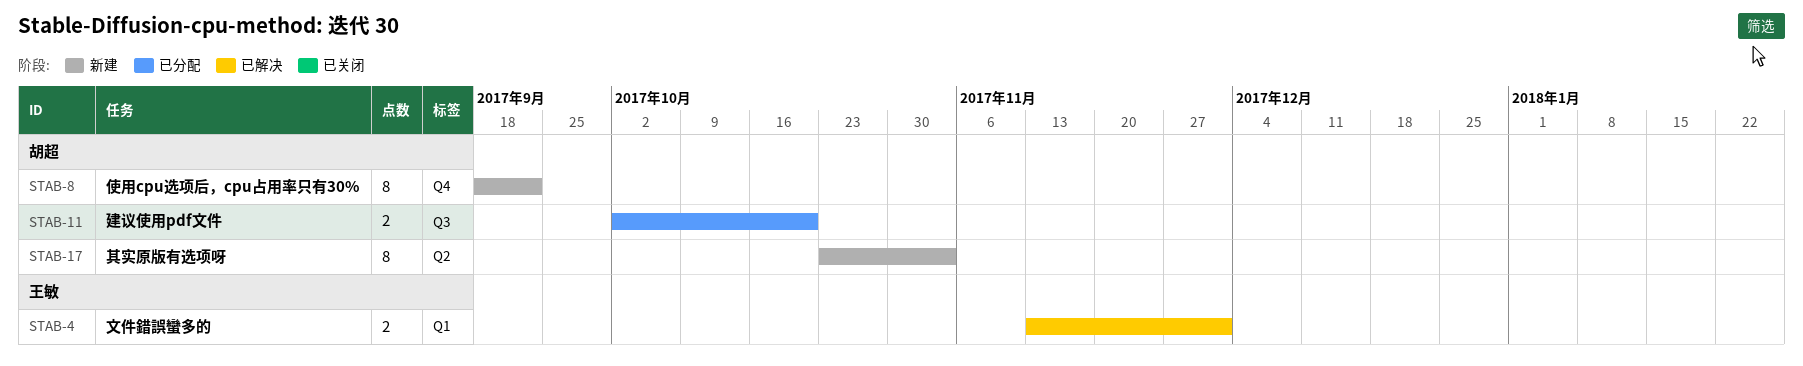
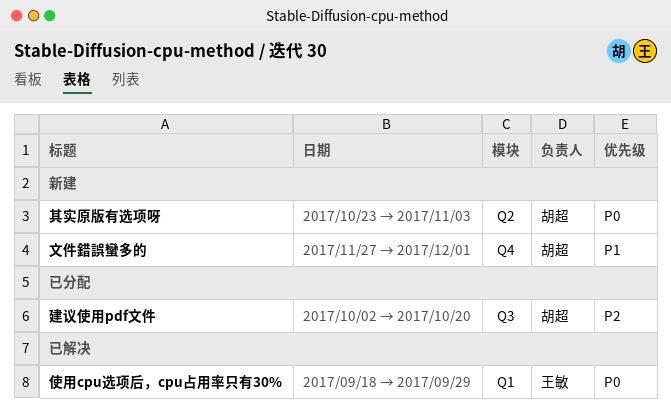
使用cpu选项后，cpu占用率只有30%, status: 新建 -> 已解决
使用cpu选项后，cpu占用率只有30%, owner: 胡超 -> 王敏
使用cpu选项后，cpu占用率只有30%, label: Q4 -> Q1
使用cpu选项后，cpu占用率只有30%, due: Sep 22 -> Sep 29
文件錯誤蠻多的, status: 已解决 -> 新建
文件錯誤蠻多的, owner: 王敏 -> 胡超
文件錯誤蠻多的, label: Q1 -> Q4
文件錯誤蠻多的, start: Nov 13 -> Nov 27

